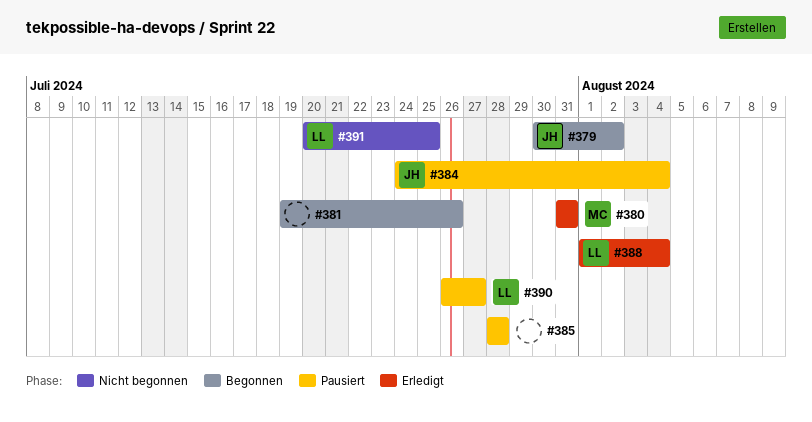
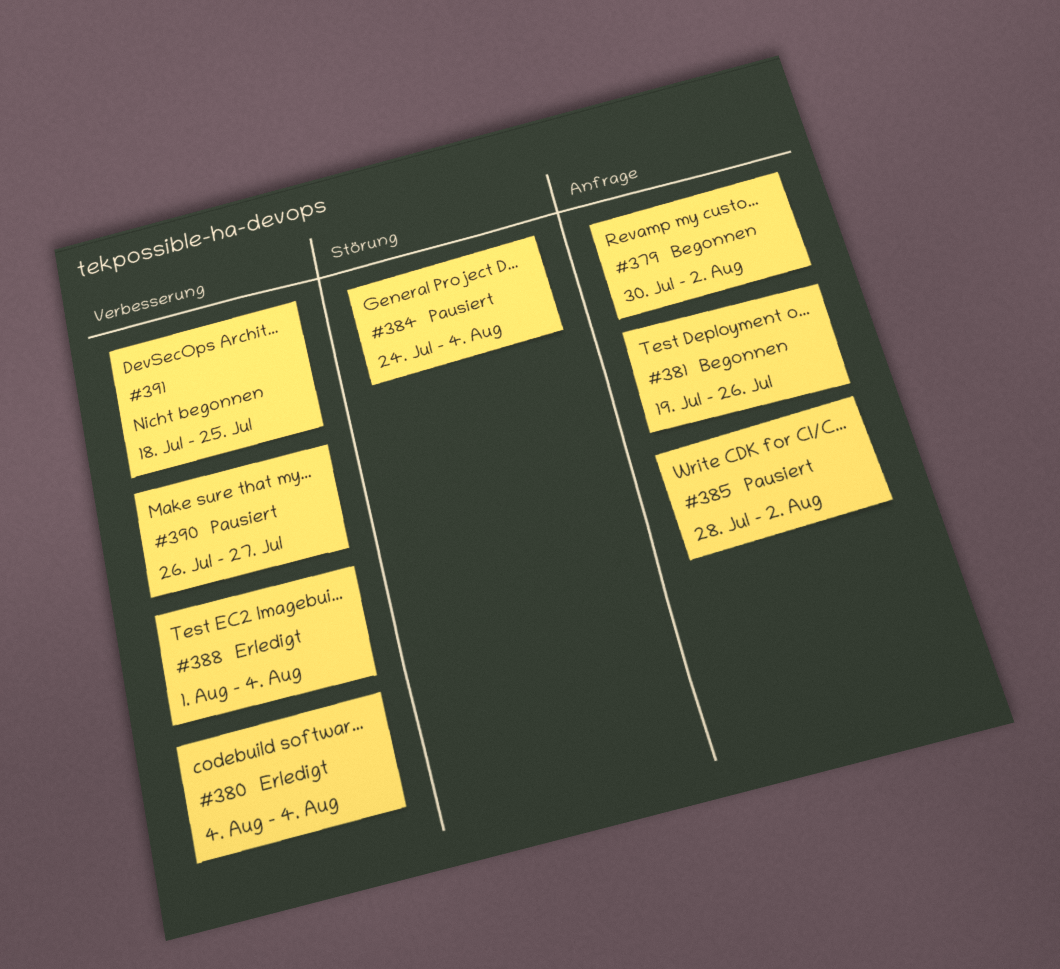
#380, start: Jul 31 -> Aug 4
#380, due: Jul 31 -> Aug 4
#385, due: Jul 28 -> Aug 2
#391, start: Jul 20 -> Jul 18

